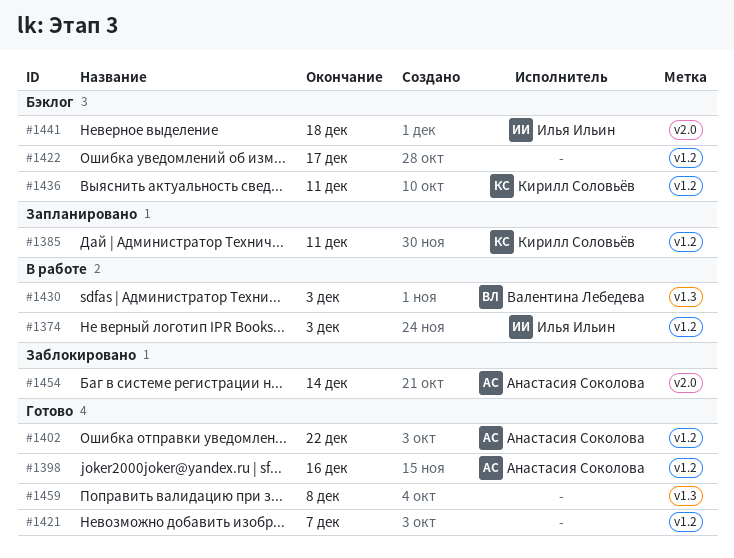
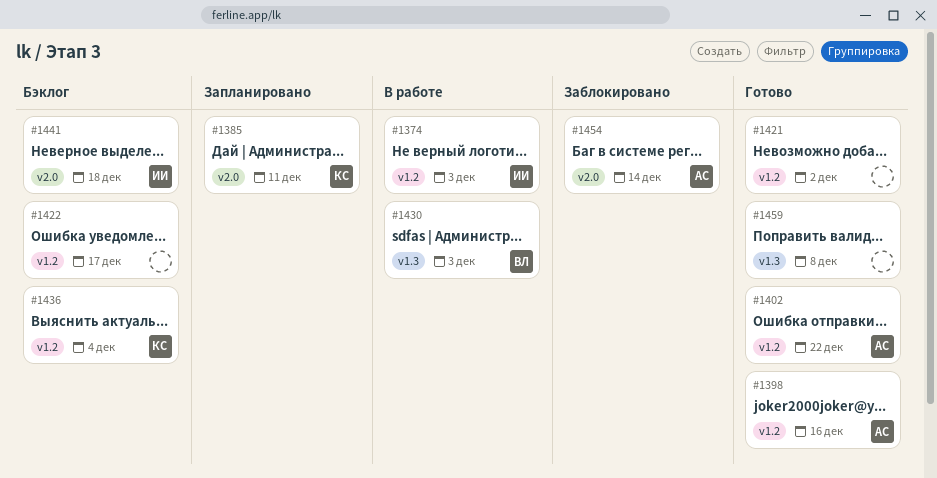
#1385, label: v1.2 -> v2.0
#1421, due: Dec 7 -> Dec 2
#1436, due: Dec 11 -> Dec 4

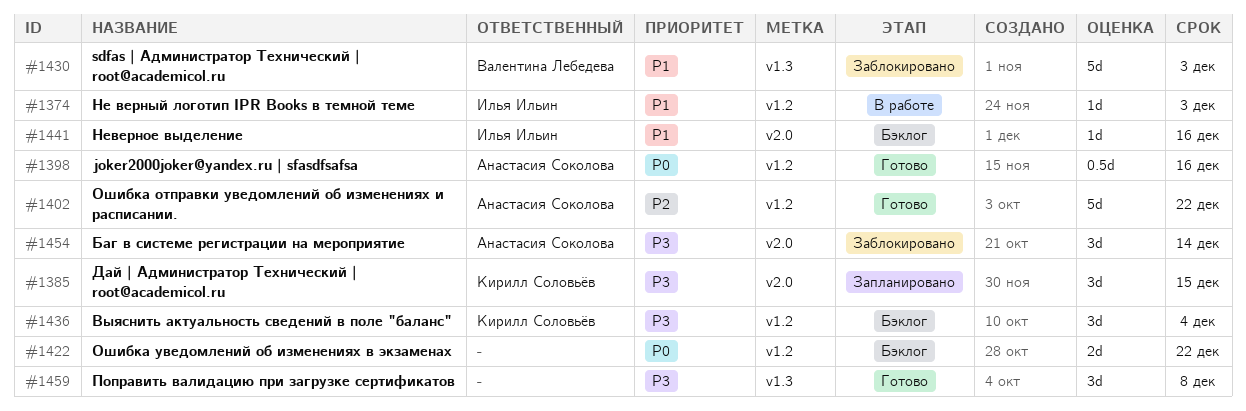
#1385, due: Dec 11 -> Dec 15
#1421: present -> none
#1422, due: Dec 17 -> Dec 22
#1430, status: В работе -> Заблокировано
#1441, due: Dec 18 -> Dec 16

